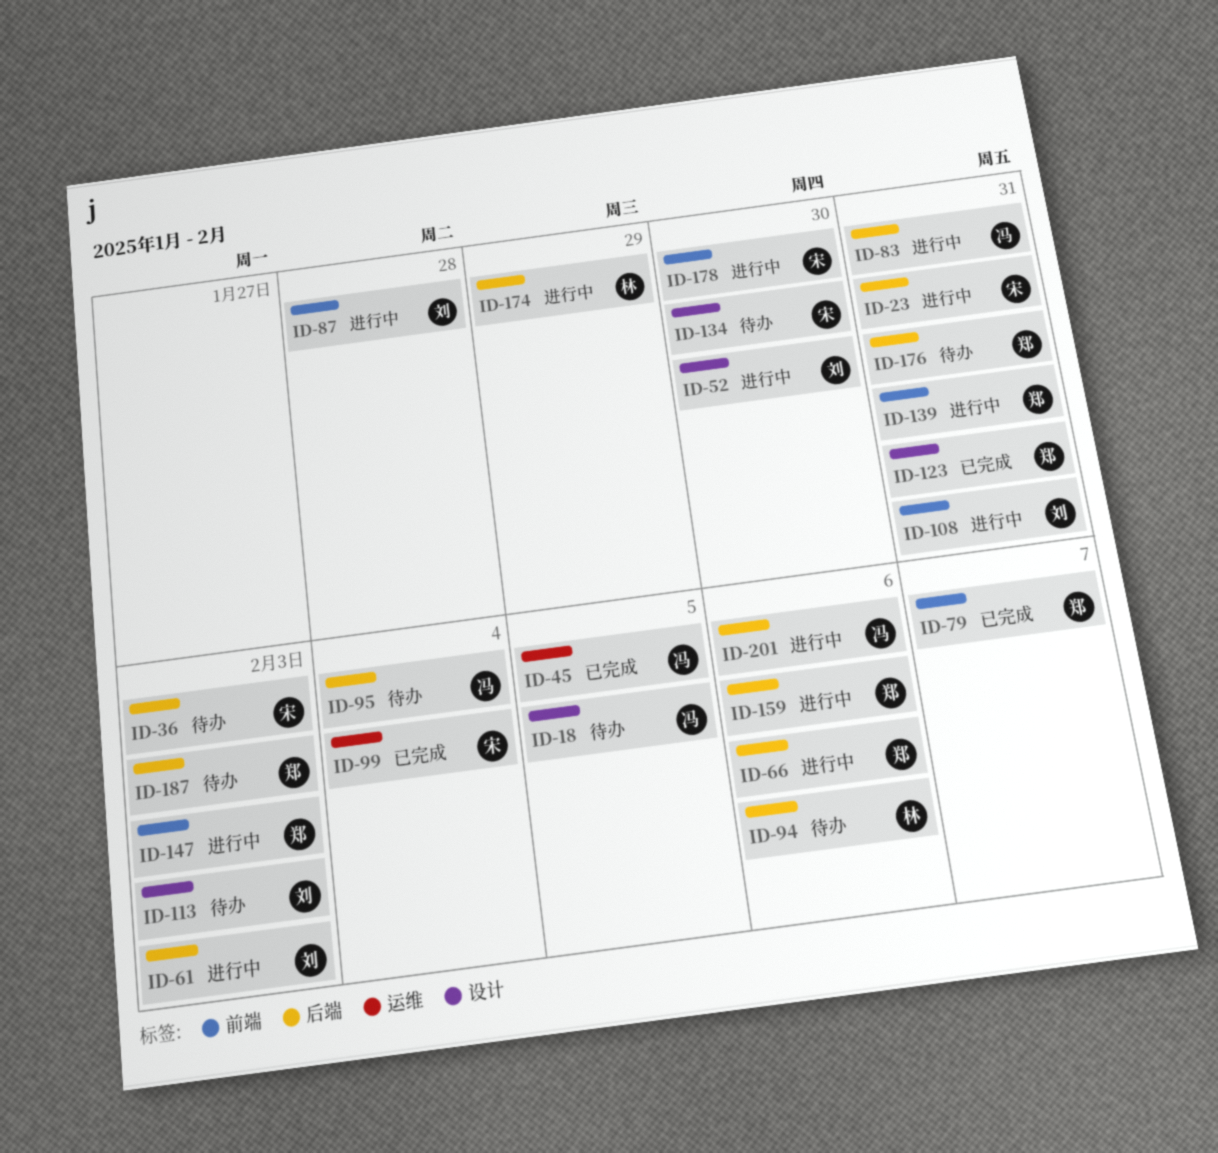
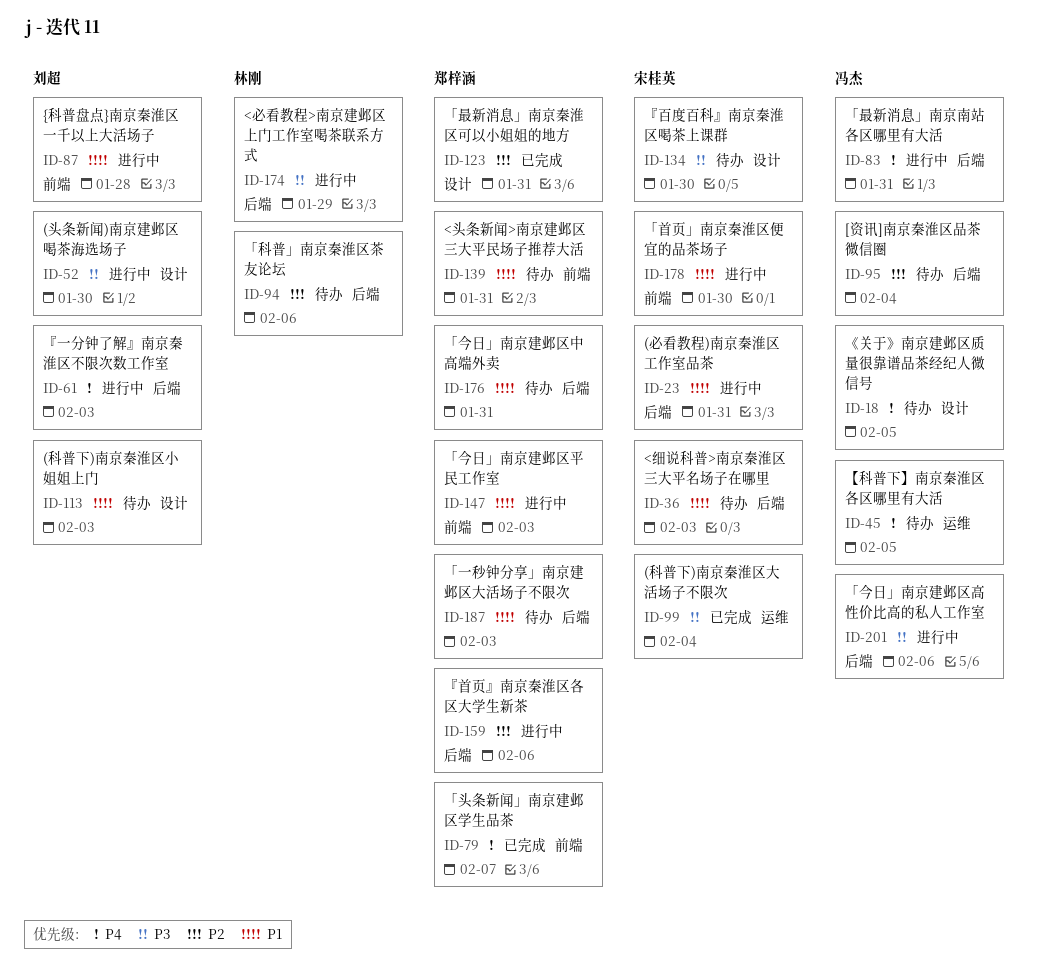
ID-45, status: 已完成 -> 待办
ID-66: present -> none
ID-108: present -> none
ID-139, status: 进行中 -> 待办

